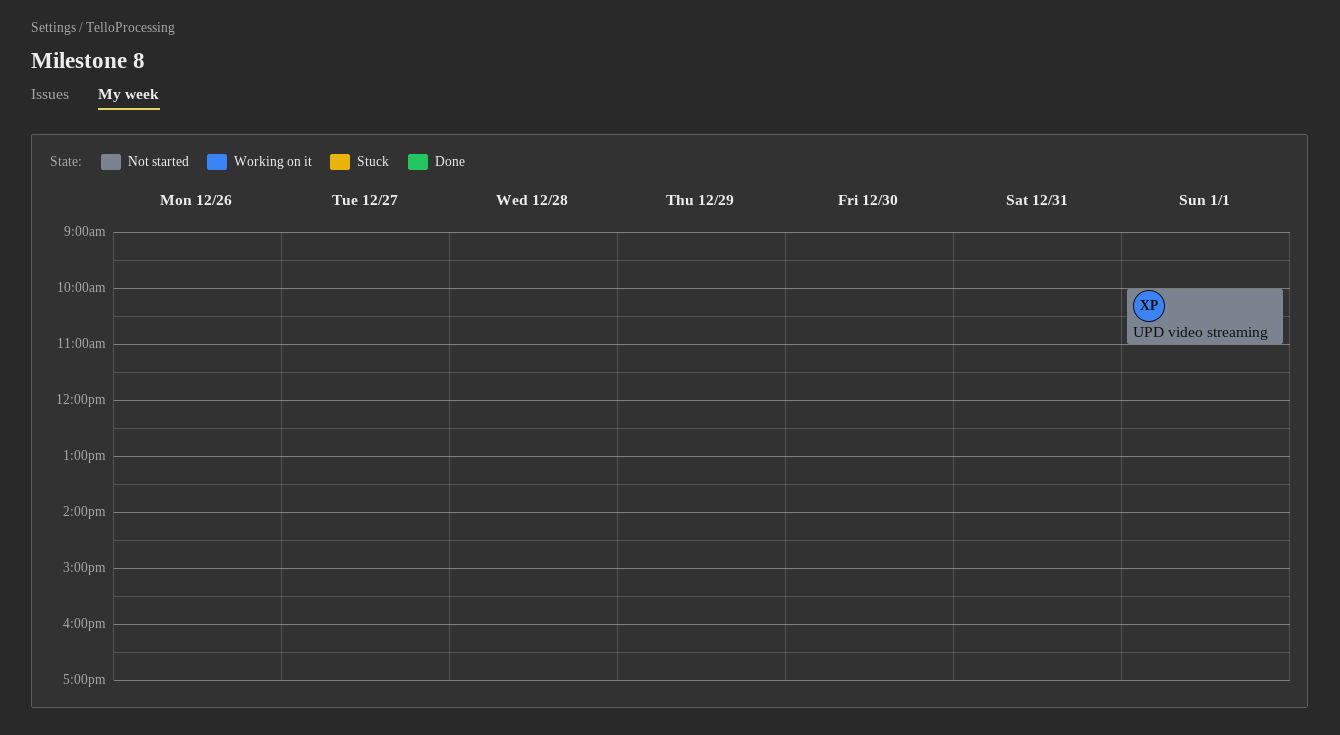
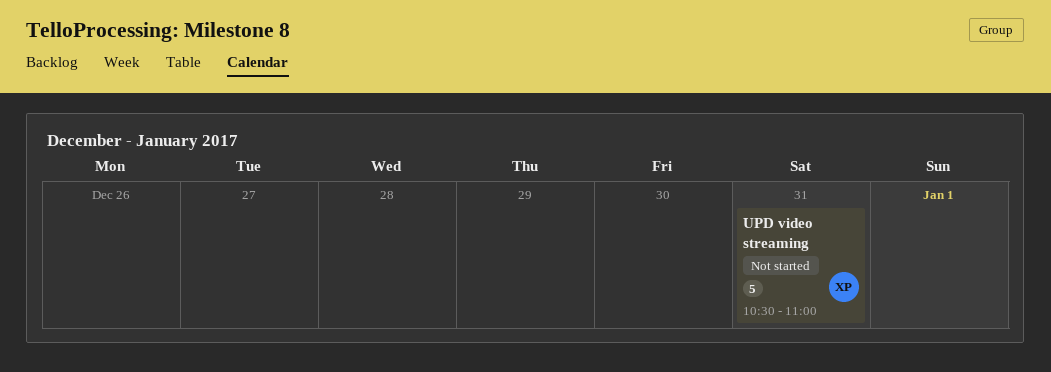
UPD video streaming, day: Jan 1 -> Dec 31
UPD video streaming, begins: 10:00 -> 10:30

